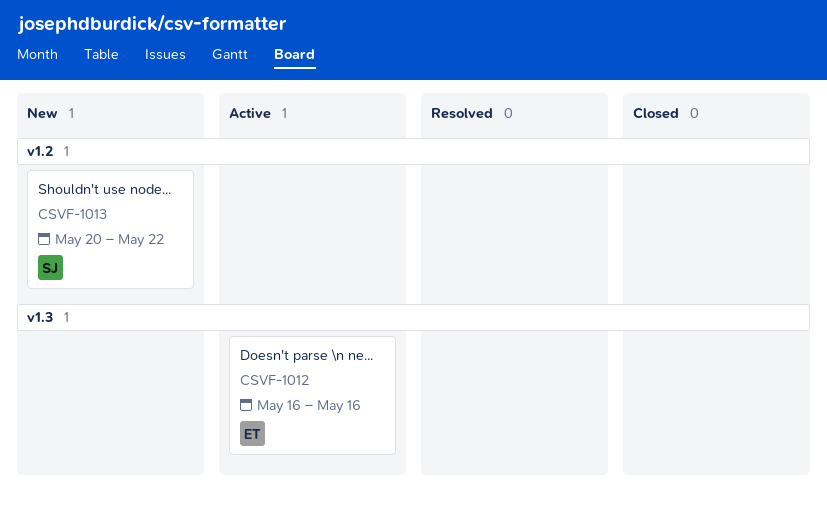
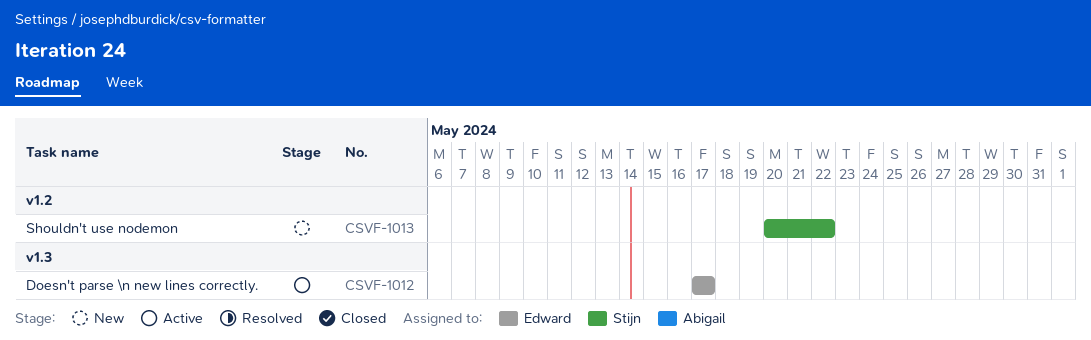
CSVF-1012, start: May 16 -> May 17
CSVF-1012, due: May 16 -> May 17

